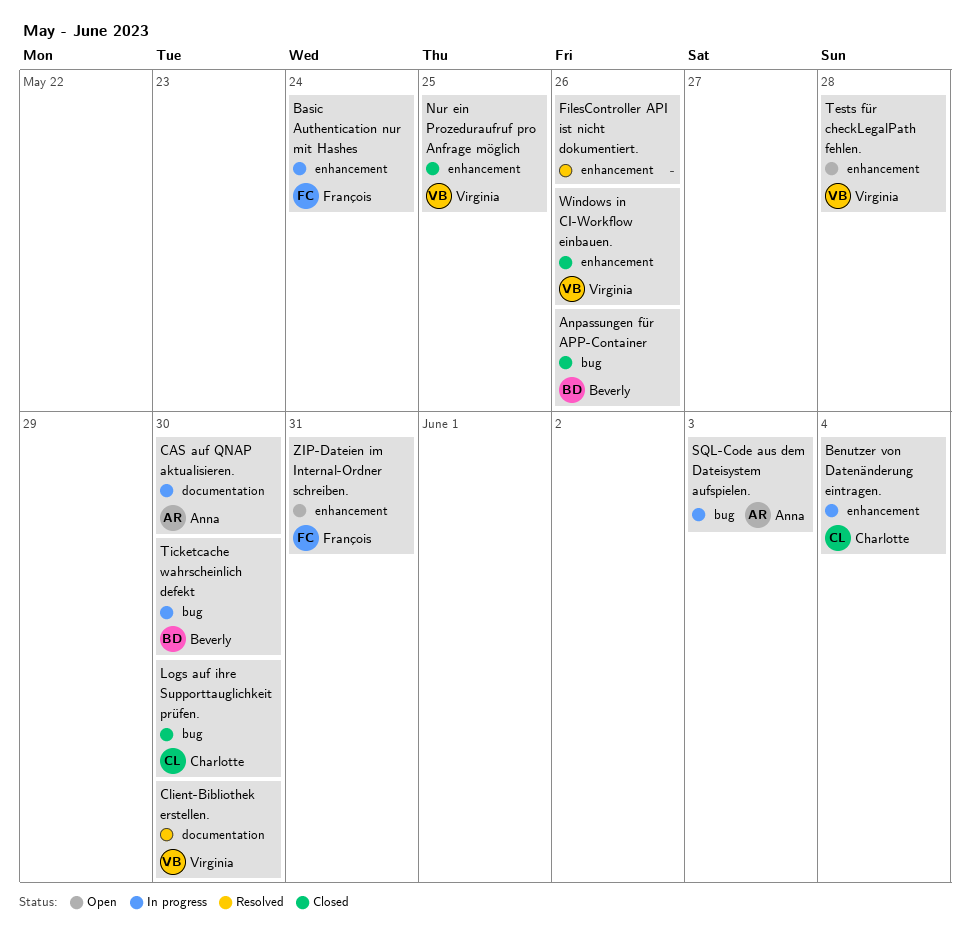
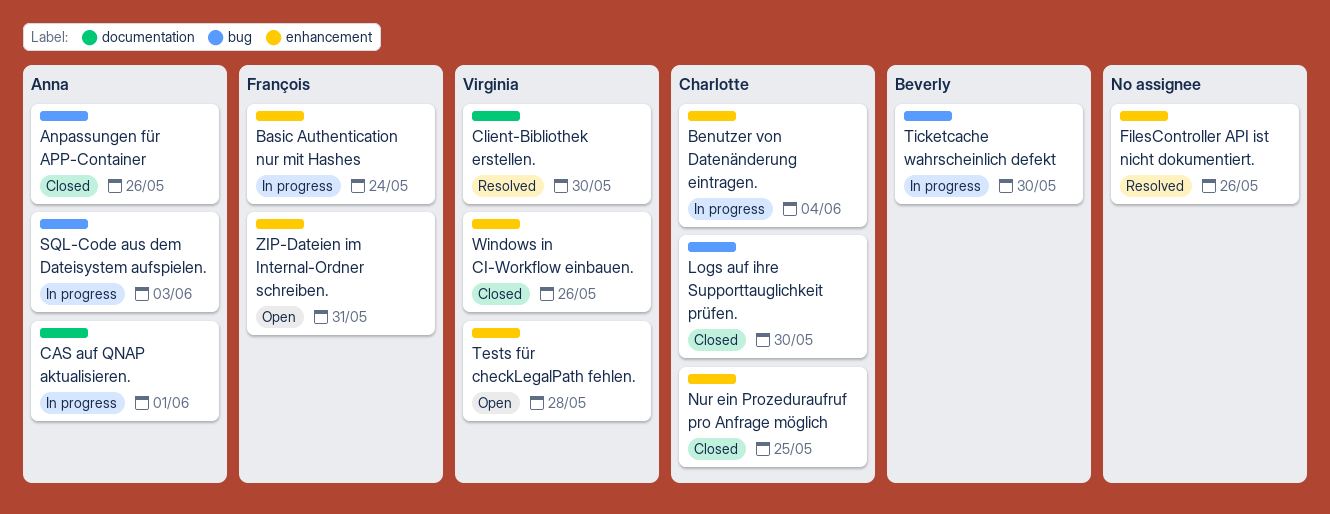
Anpassungen für APP-Container, owner: Beverly -> Anna
CAS auf QNAP aktualisieren., due: May 30 -> Jun 1
Nur ein Prozeduraufruf pro Anfrage möglich, owner: Virginia -> Charlotte

